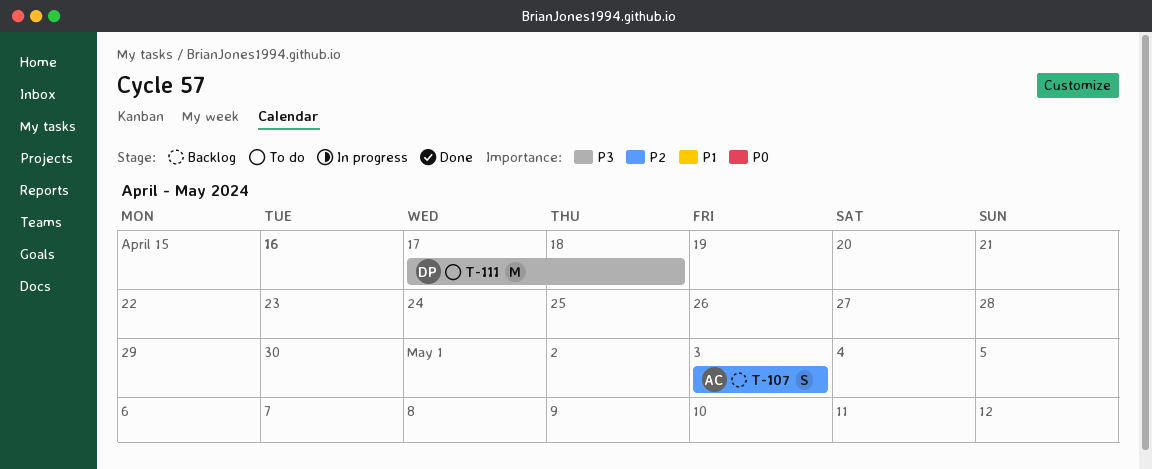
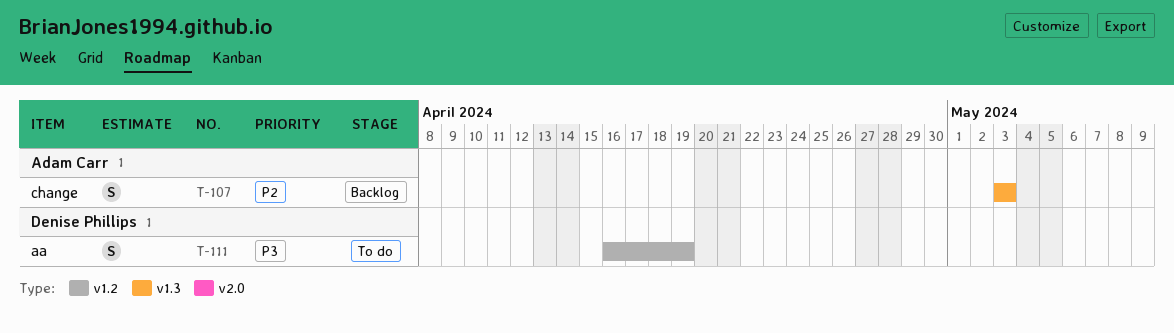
T-111, estimate: M -> S
T-111, start: Apr 17 -> Apr 16
T-111, due: Apr 18 -> Apr 19

